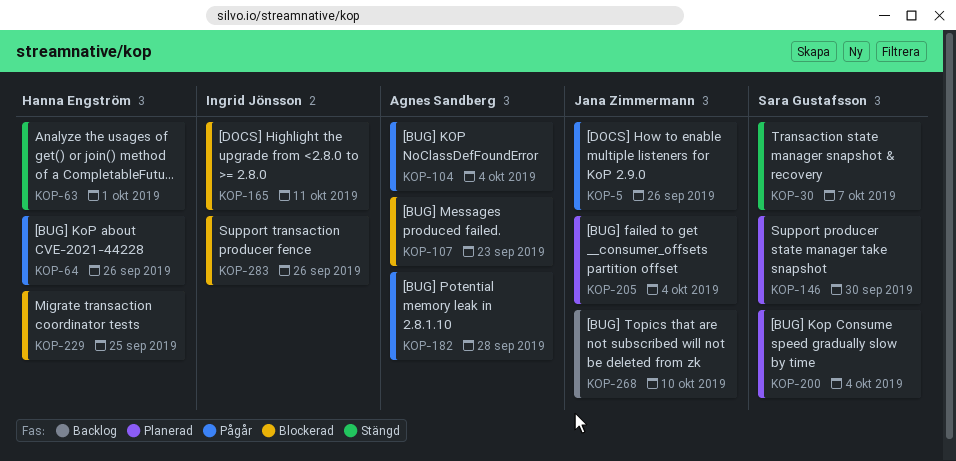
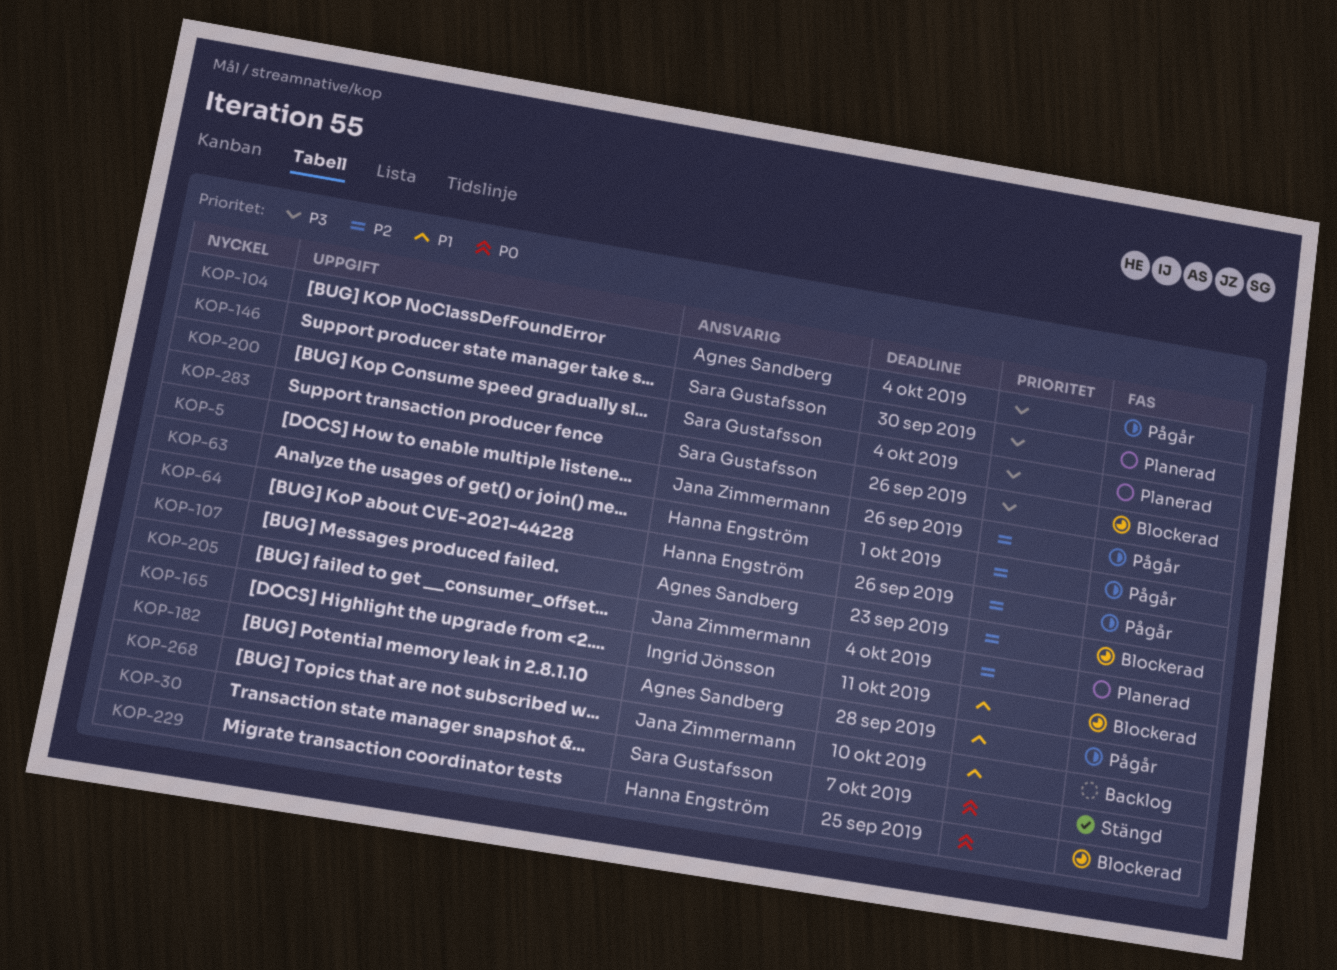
KOP-63, status: Stängd -> Pågår
KOP-283, owner: Ingrid Jönsson -> Sara Gustafsson

